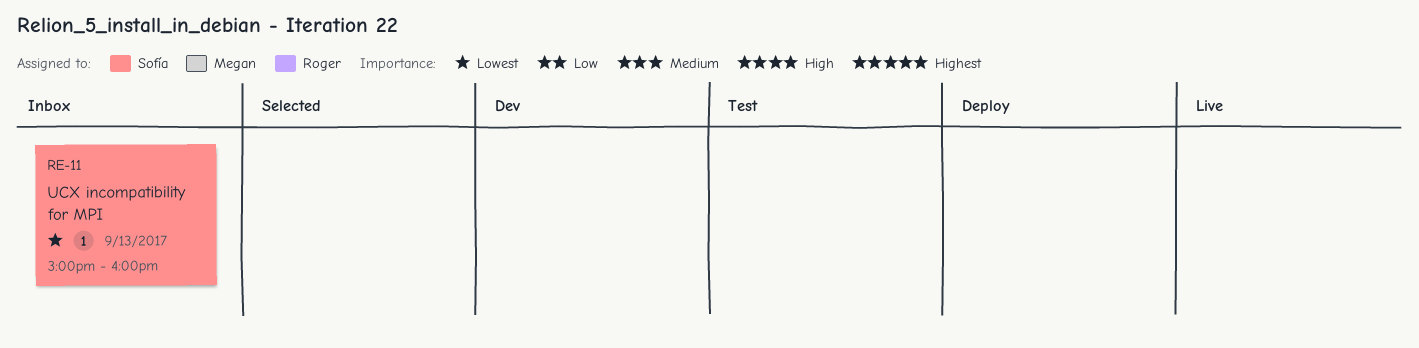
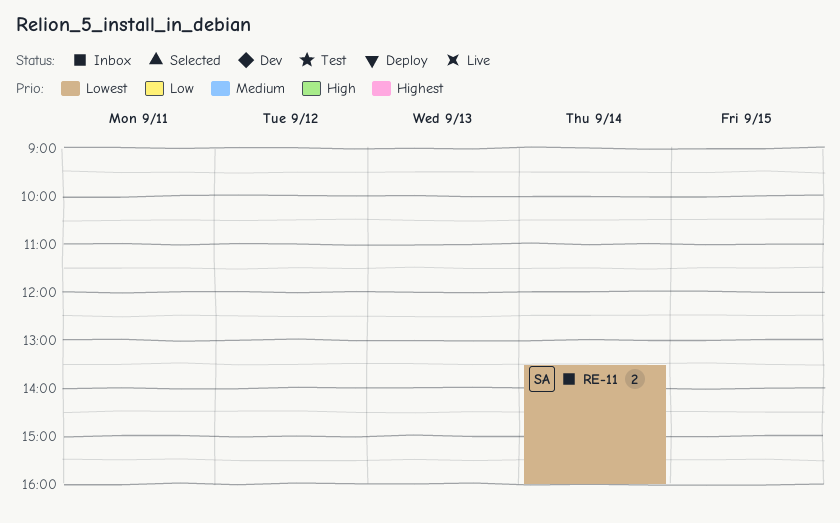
RE-11, estimate: 1 -> 2
RE-11, day: Sep 13 -> Sep 14
RE-11, begins: 15:00 -> 13:30

